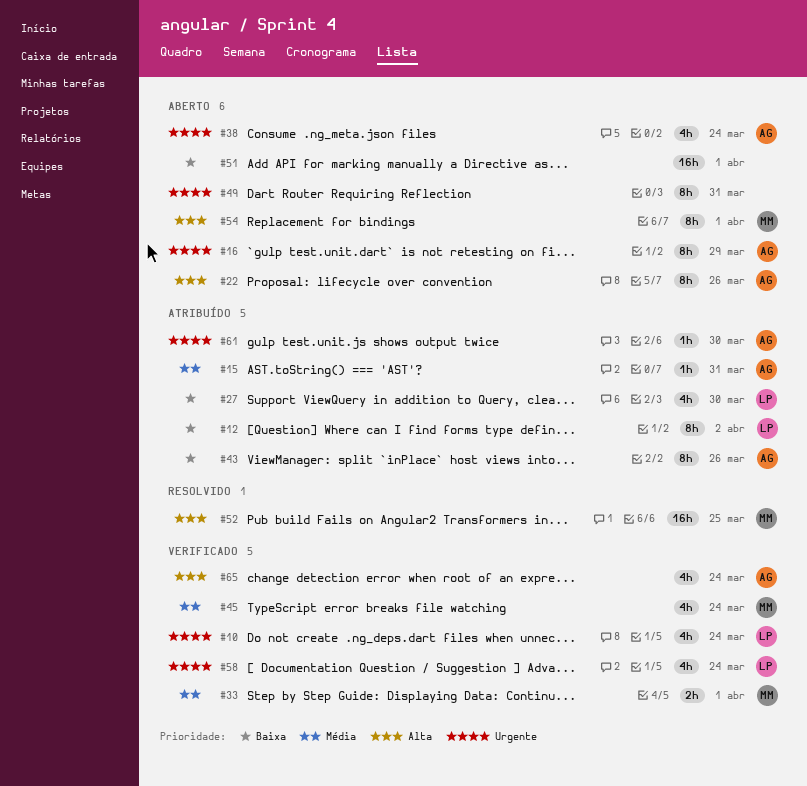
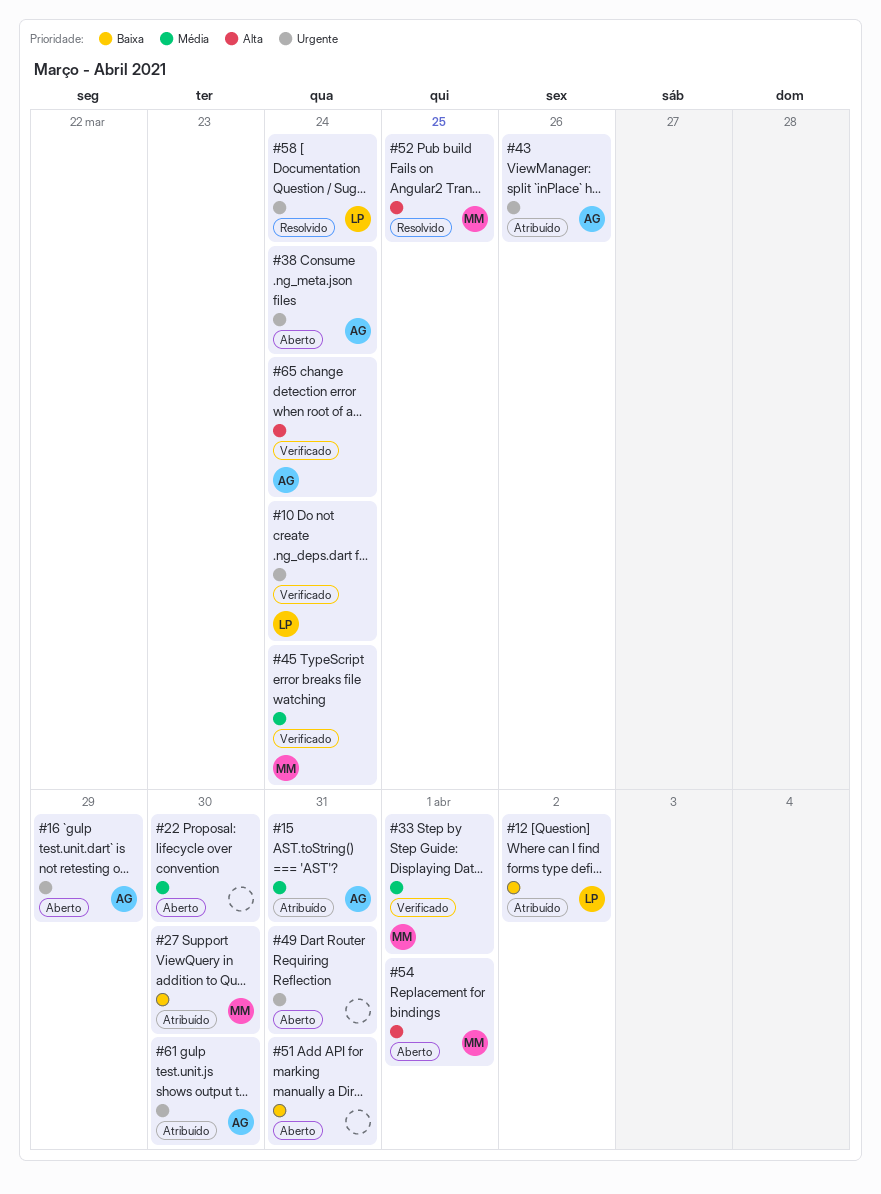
#22, owner: AG -> none
#22, priority: Alta -> Média
#22, due: Mar 26 -> Mar 30
#27, owner: LP -> MM
#43, priority: Baixa -> Urgente
#51, due: Apr 1 -> Mar 31
#58, status: Verificado -> Resolvido

